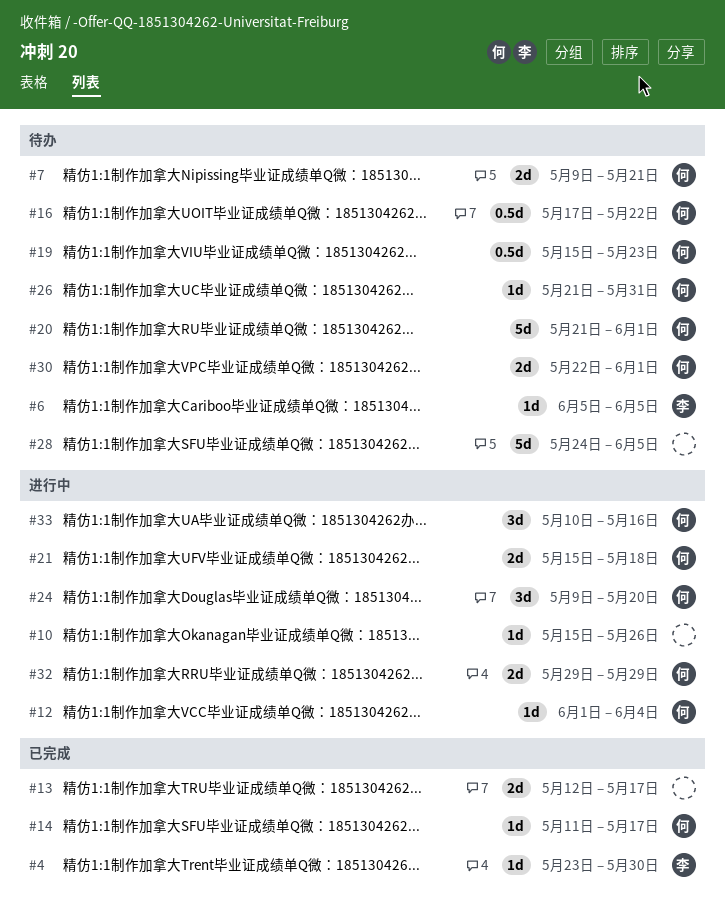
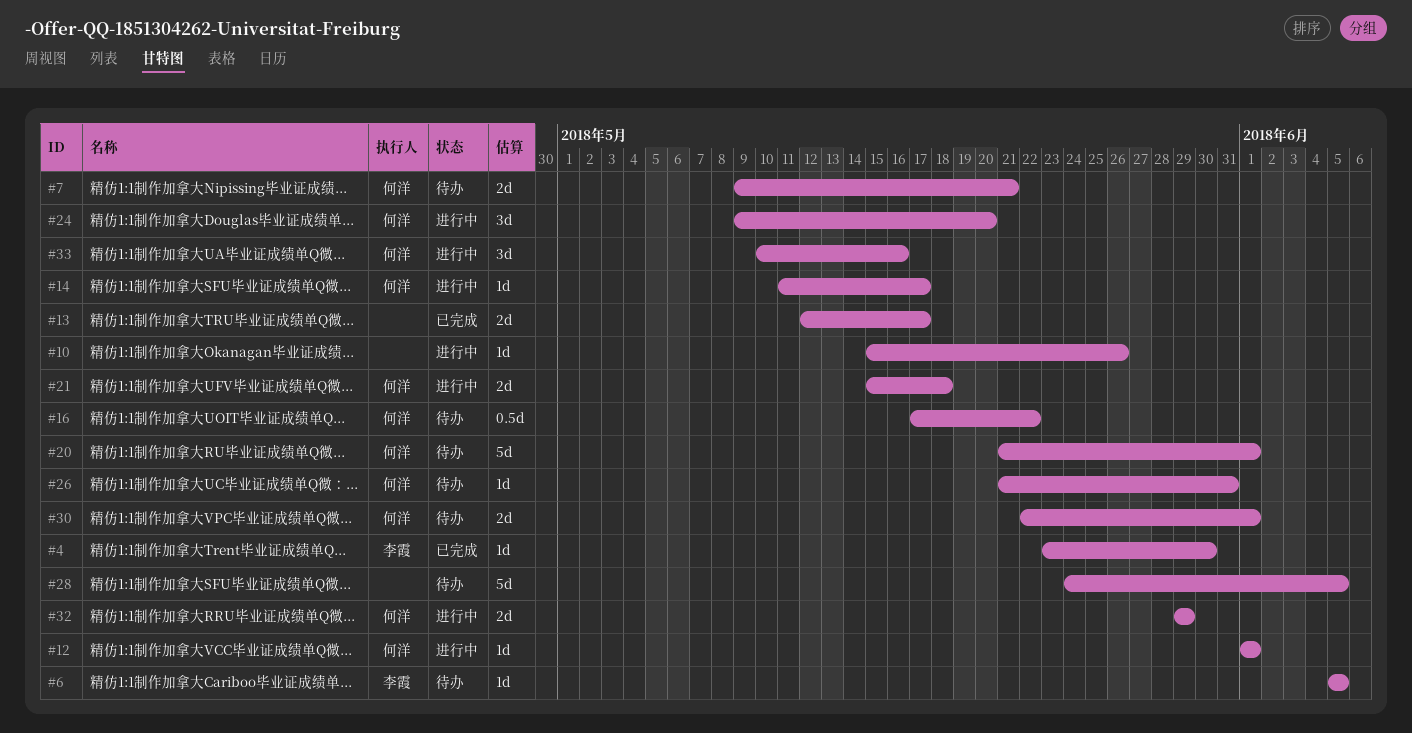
#12, due: Jun 4 -> Jun 1
#14, status: 已完成 -> 进行中
#19: present -> none

